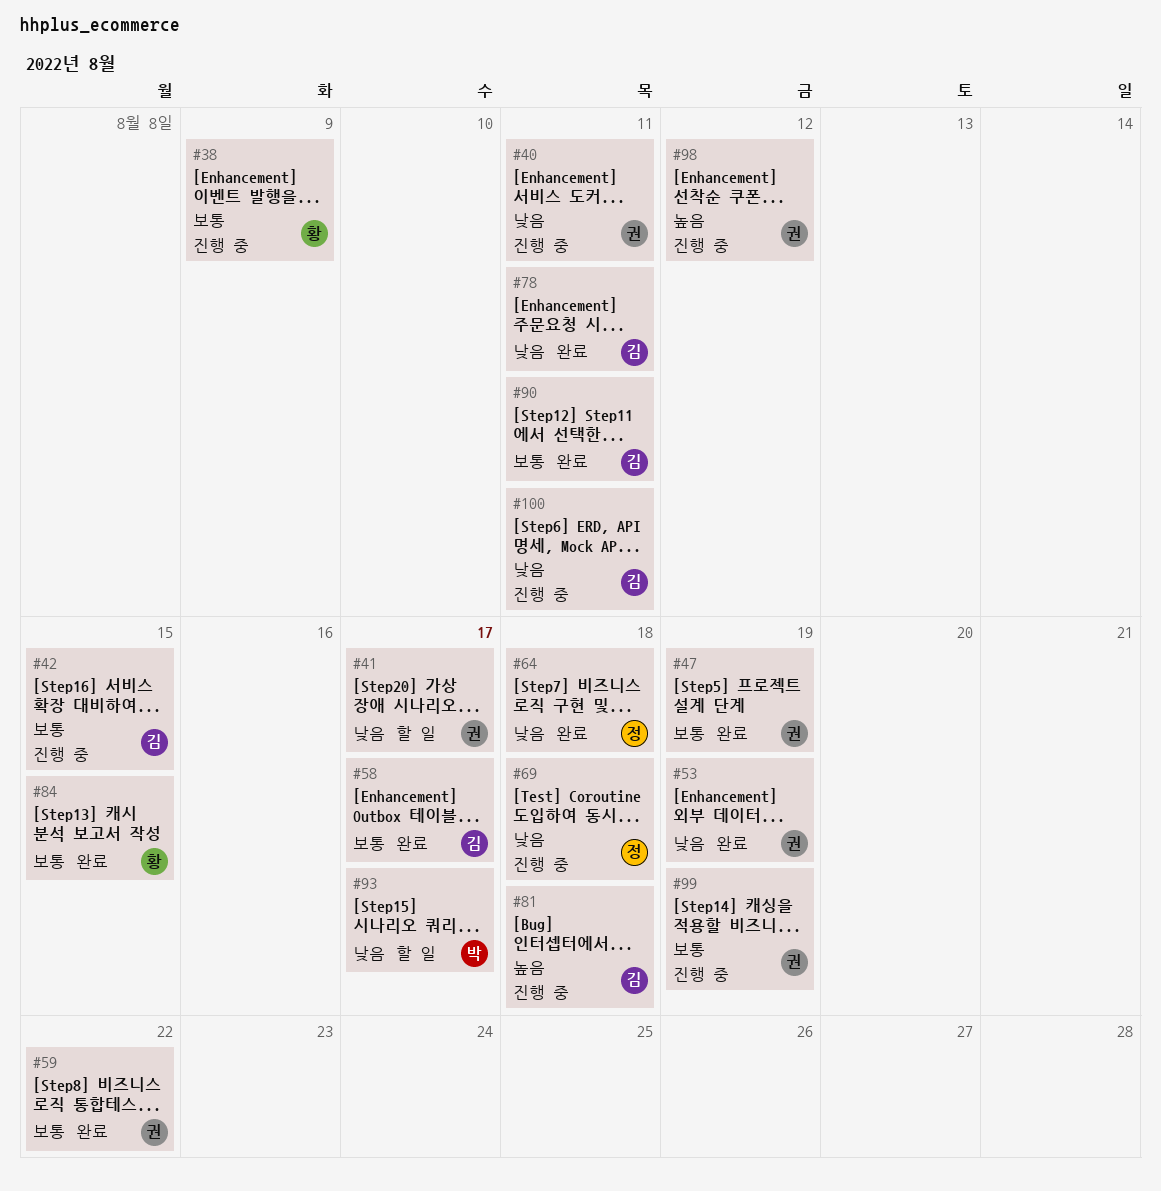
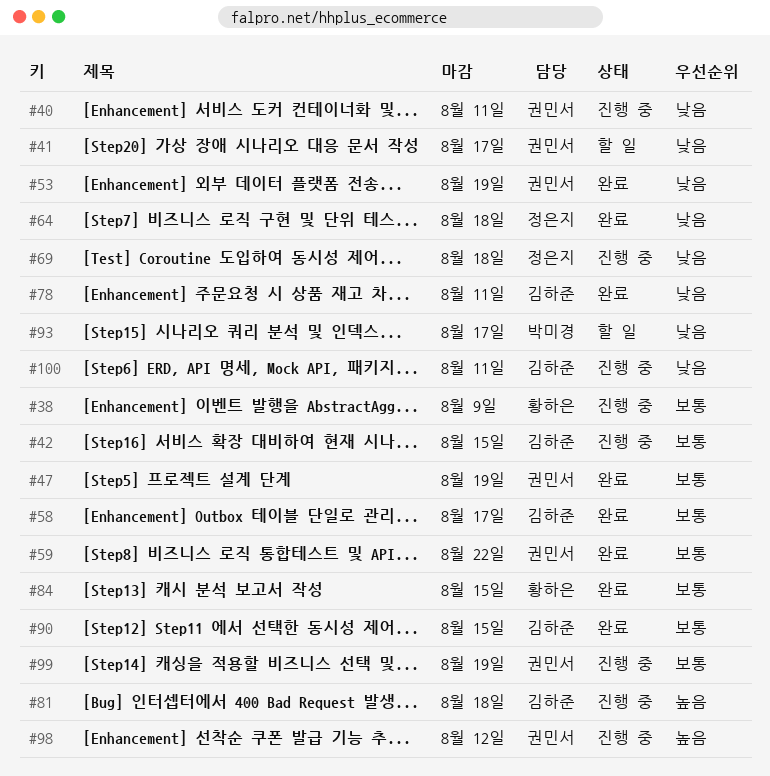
#90, due: Aug 11 -> Aug 15

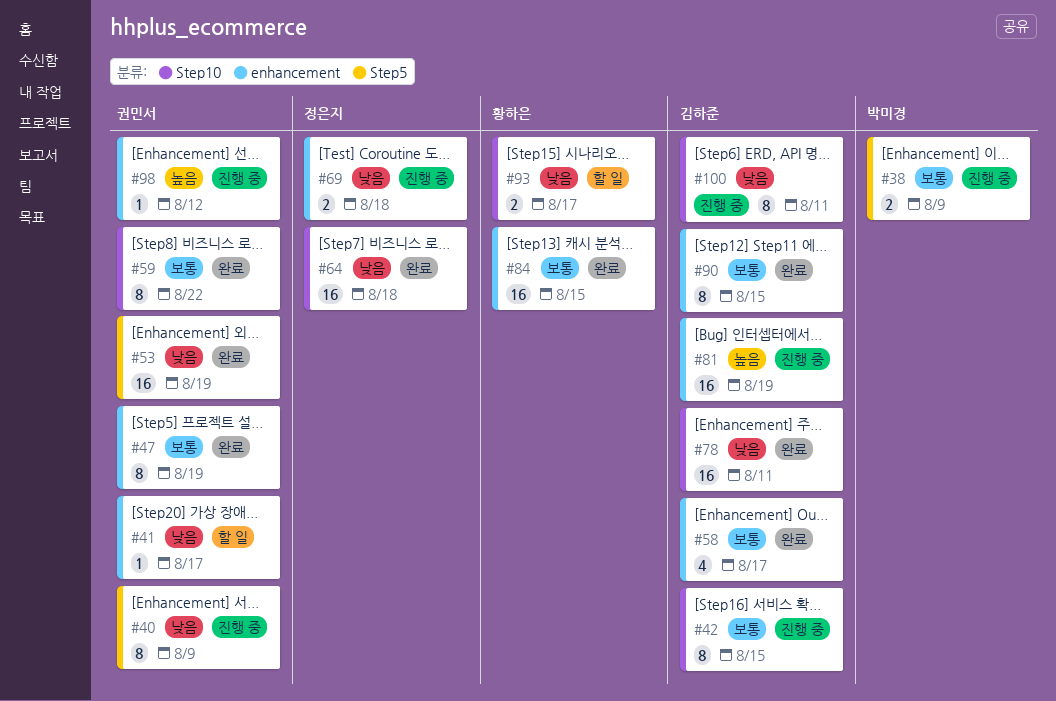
#38, owner: 황하은 -> 박미경
#40, due: Aug 11 -> Aug 9
#81, due: Aug 18 -> Aug 19
#93, owner: 박미경 -> 황하은
#99: present -> none

